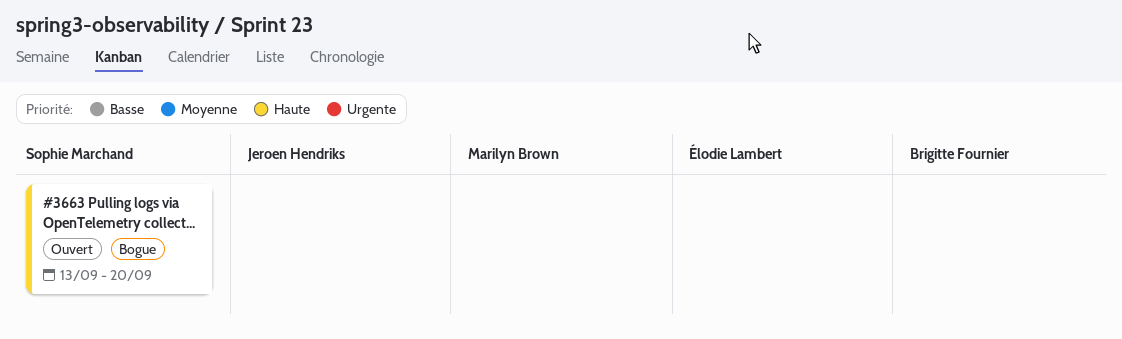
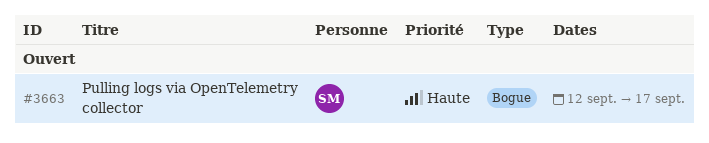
#3663, start: Sep 13 -> Sep 12
#3663, due: Sep 20 -> Sep 17

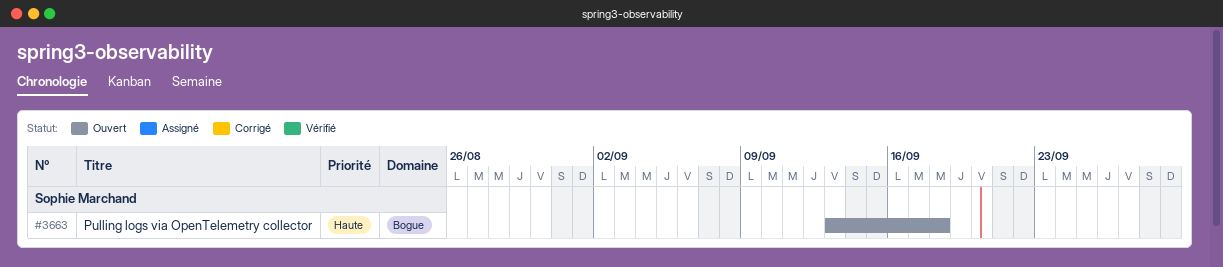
#3663, start: Sep 12 -> Sep 13
#3663, due: Sep 17 -> Sep 18

